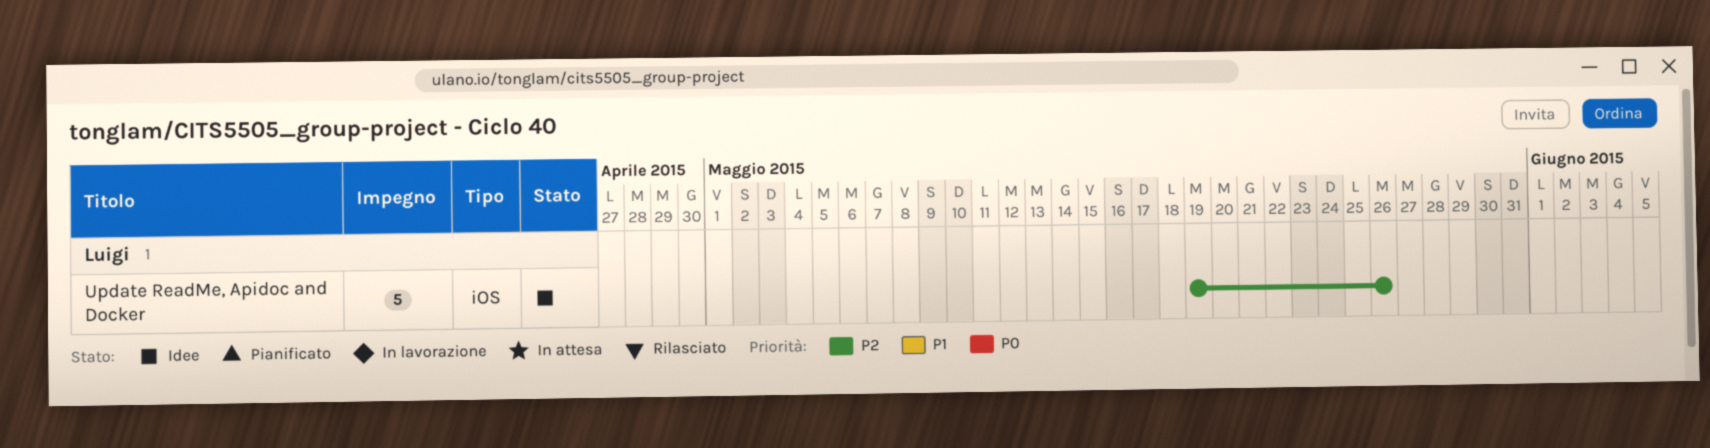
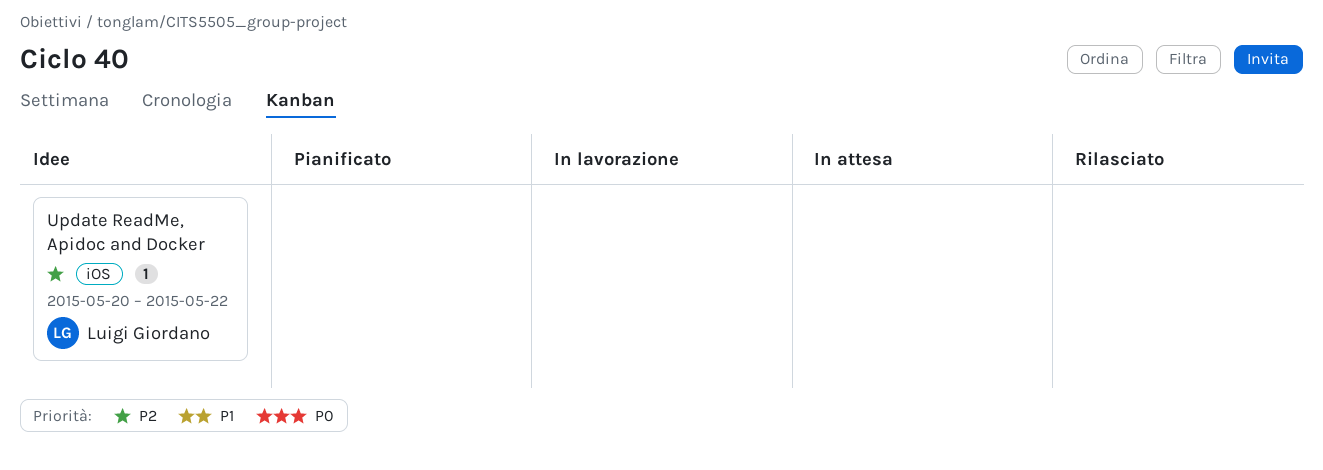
Update ReadMe, Apidoc and Docker, estimate: 5 -> 1
Update ReadMe, Apidoc and Docker, start: May 19 -> May 20
Update ReadMe, Apidoc and Docker, due: May 26 -> May 22

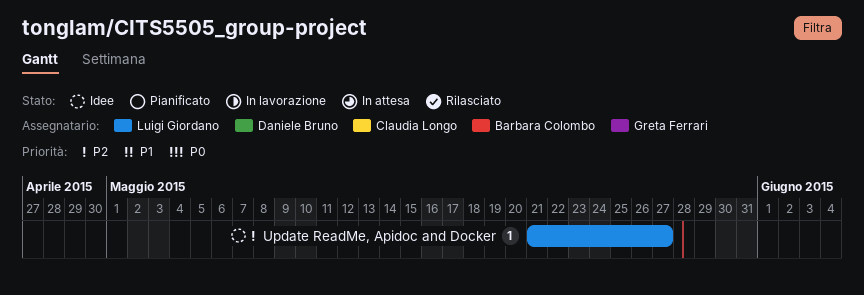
Update ReadMe, Apidoc and Docker, start: May 20 -> May 21
Update ReadMe, Apidoc and Docker, due: May 22 -> May 27

